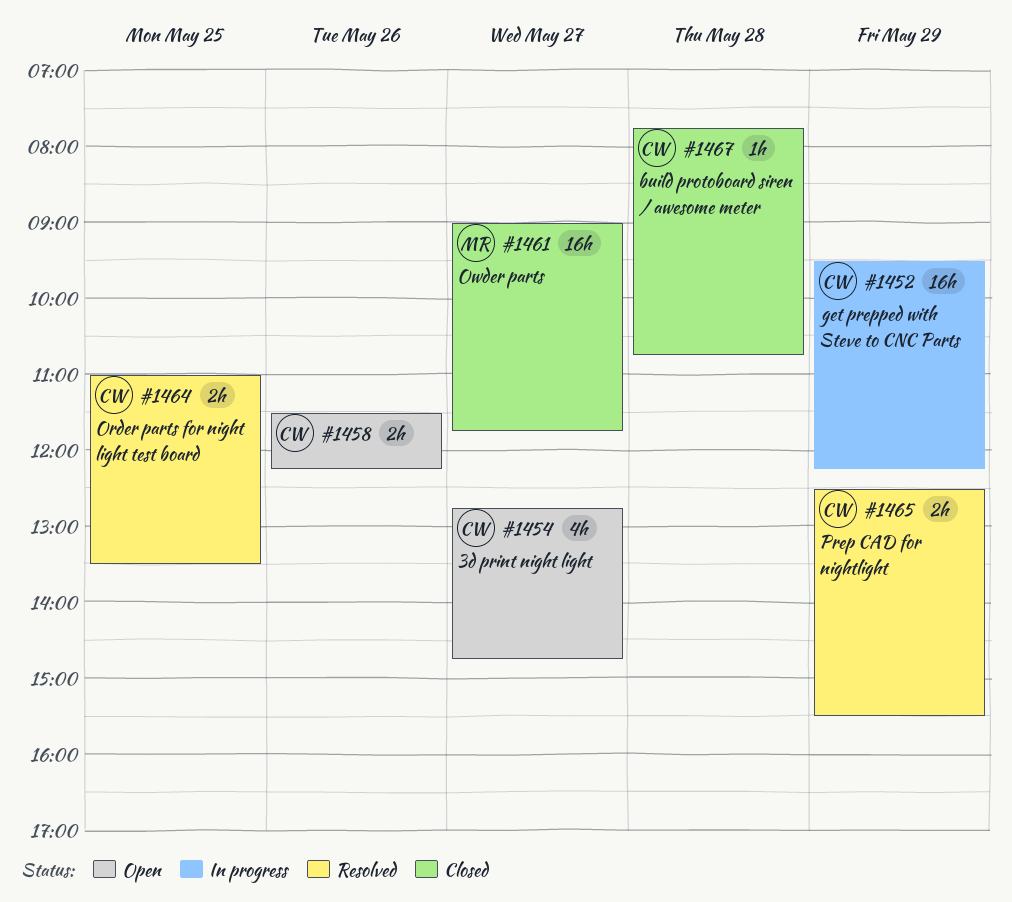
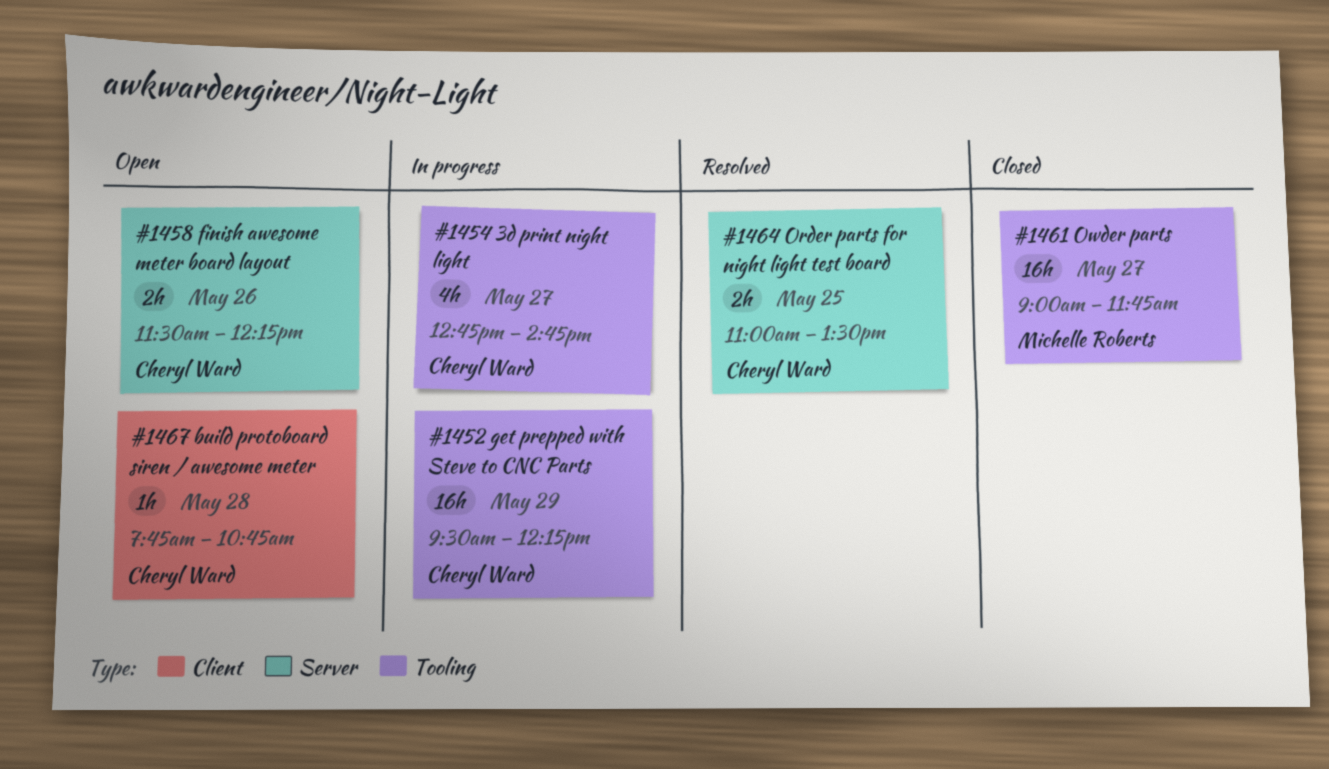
#1454, status: Open -> In progress
#1465: present -> none
#1467, status: Closed -> Open

